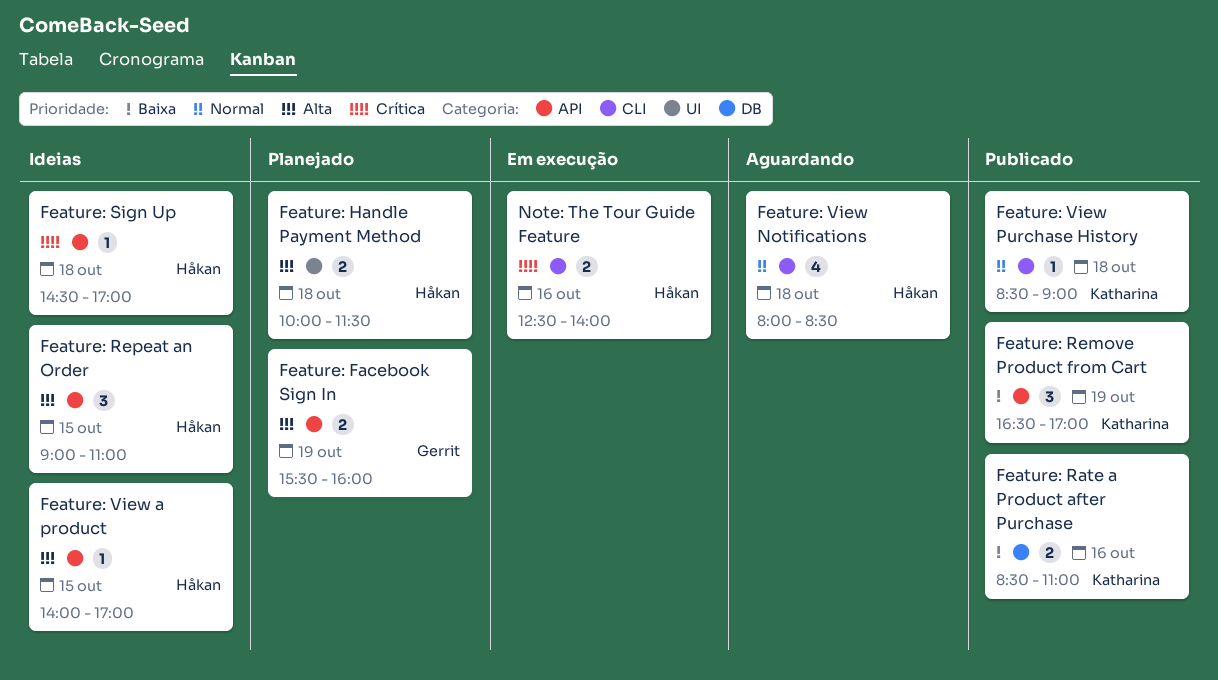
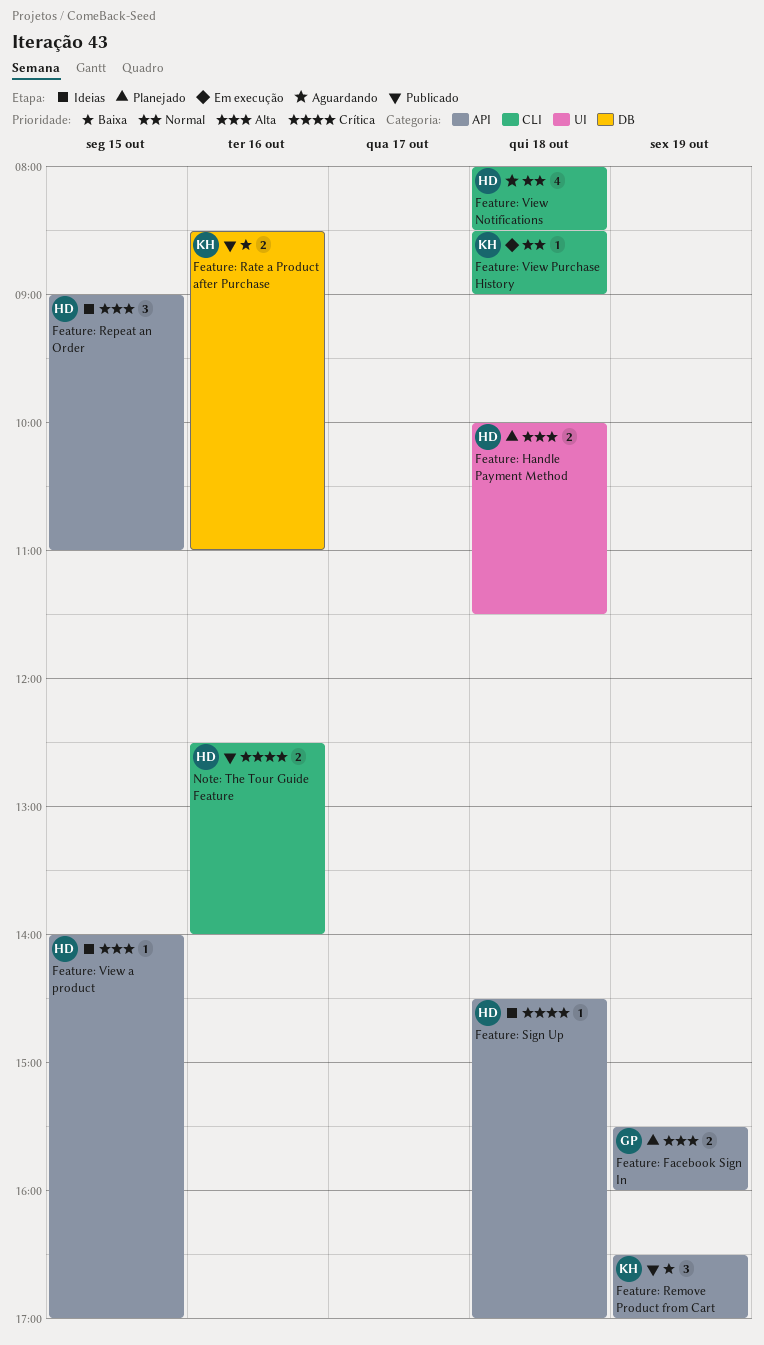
Feature: View Purchase History, status: Publicado -> Em execução
Note: The Tour Guide Feature, status: Em execução -> Publicado

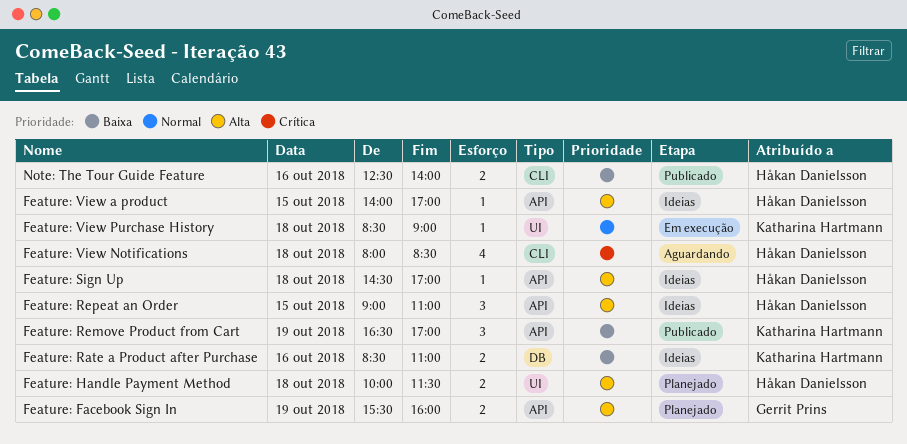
Feature: Rate a Product after Purchase, status: Publicado -> Ideias
Feature: Sign Up, priority: Crítica -> Alta
Feature: View Notifications, priority: Normal -> Crítica
Feature: View Purchase History, label: CLI -> UI
Note: The Tour Guide Feature, priority: Crítica -> Baixa

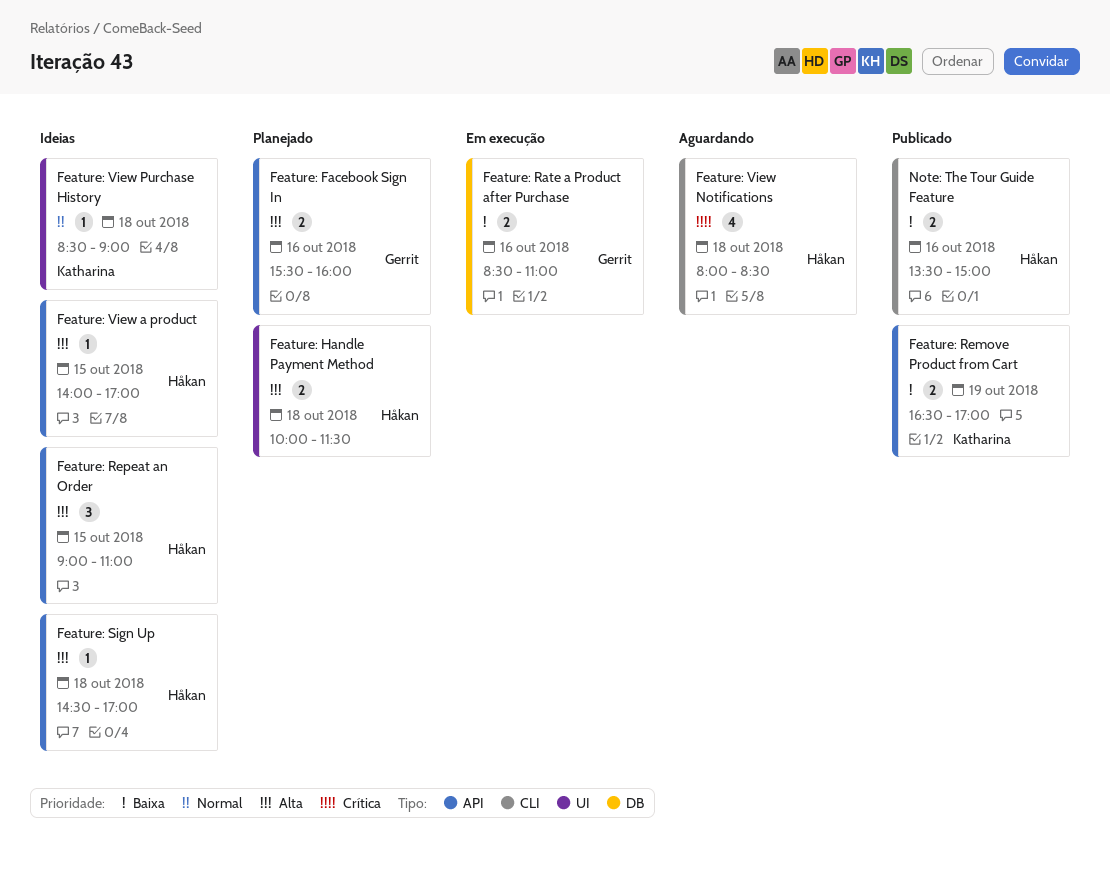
Feature: Facebook Sign In, day: Oct 19 -> Oct 16
Feature: Rate a Product after Purchase, status: Ideias -> Em execução
Feature: Rate a Product after Purchase, owner: Katharina Hartmann -> Gerrit Prins
Feature: Remove Product from Cart, estimate: 3 -> 2
Feature: View Purchase History, status: Em execução -> Ideias
Note: The Tour Guide Feature, begins: 12:30 -> 13:30
Note: The Tour Guide Feature, ends: 14:00 -> 15:00

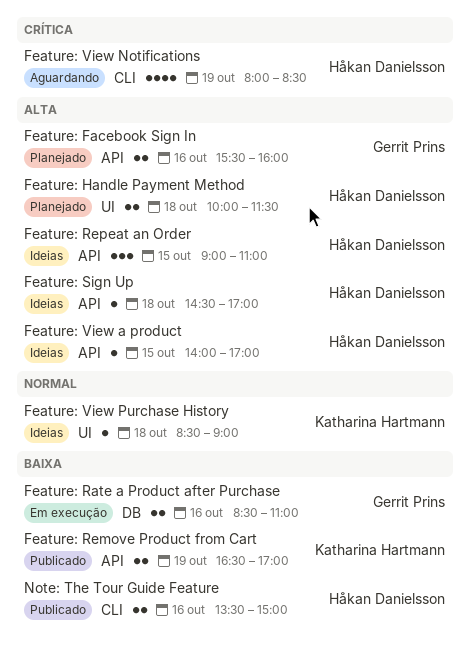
Feature: View Notifications, day: Oct 18 -> Oct 19

